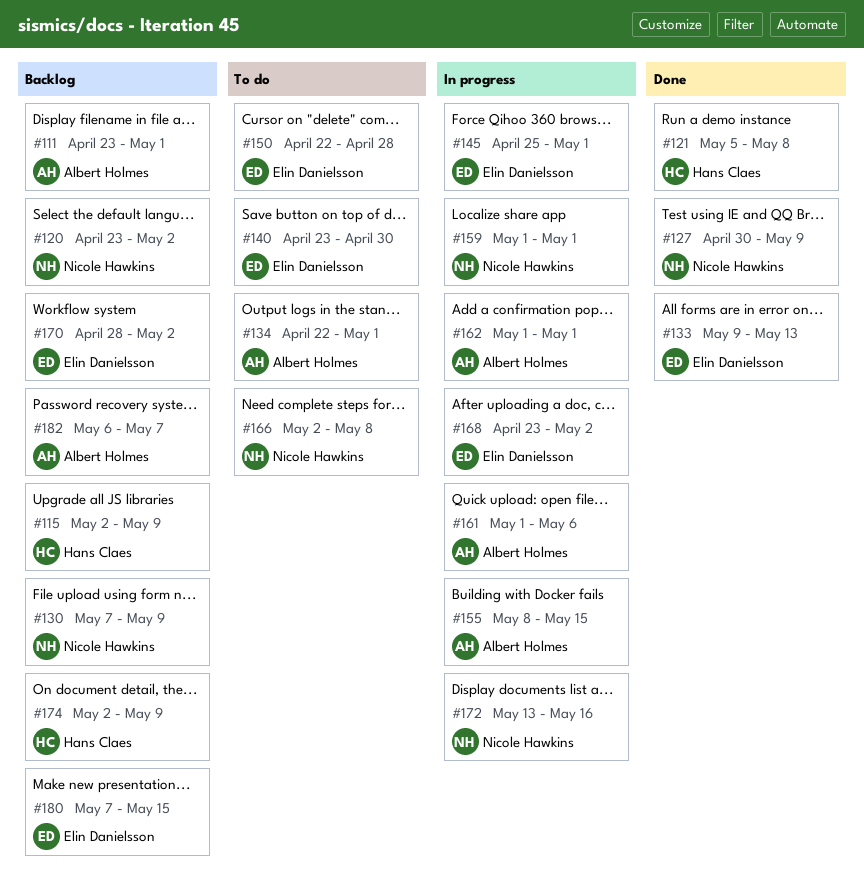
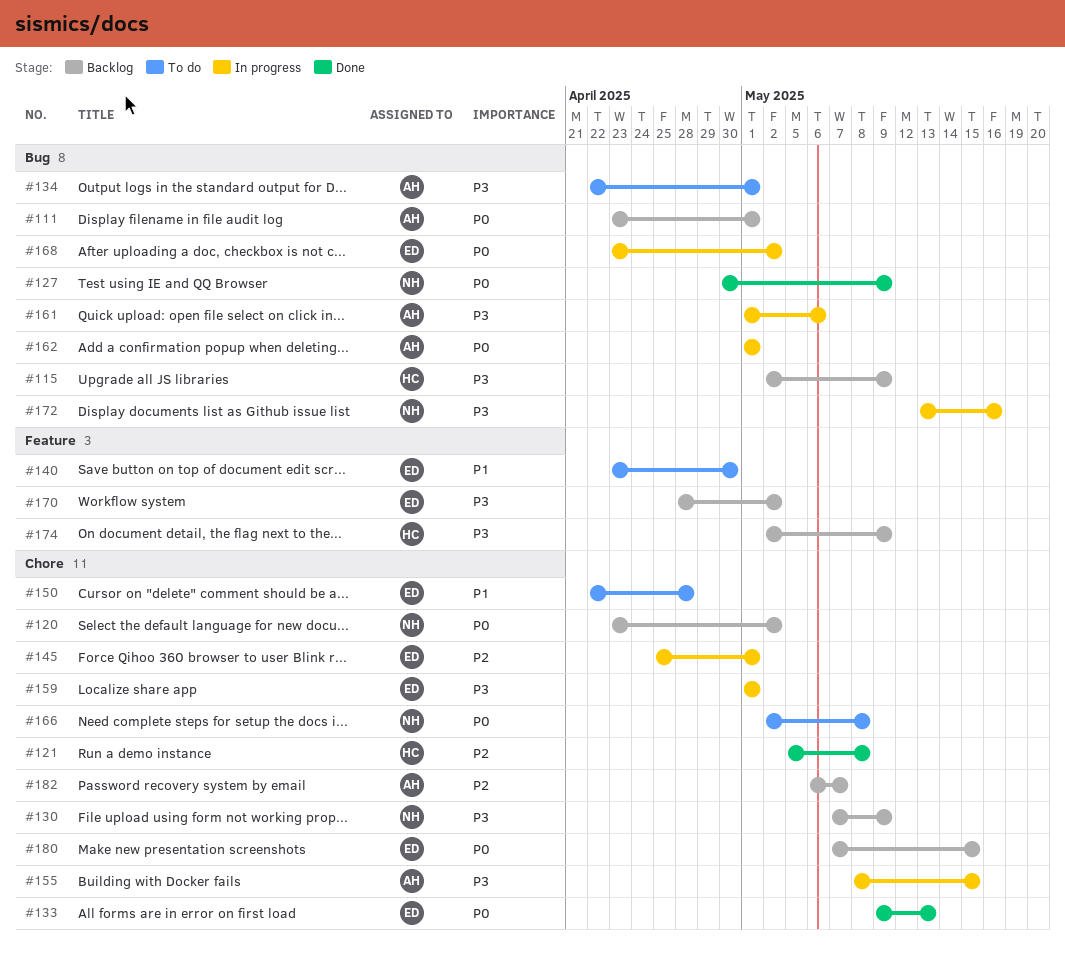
#159, owner: Nicole Hawkins -> Elin Danielsson

